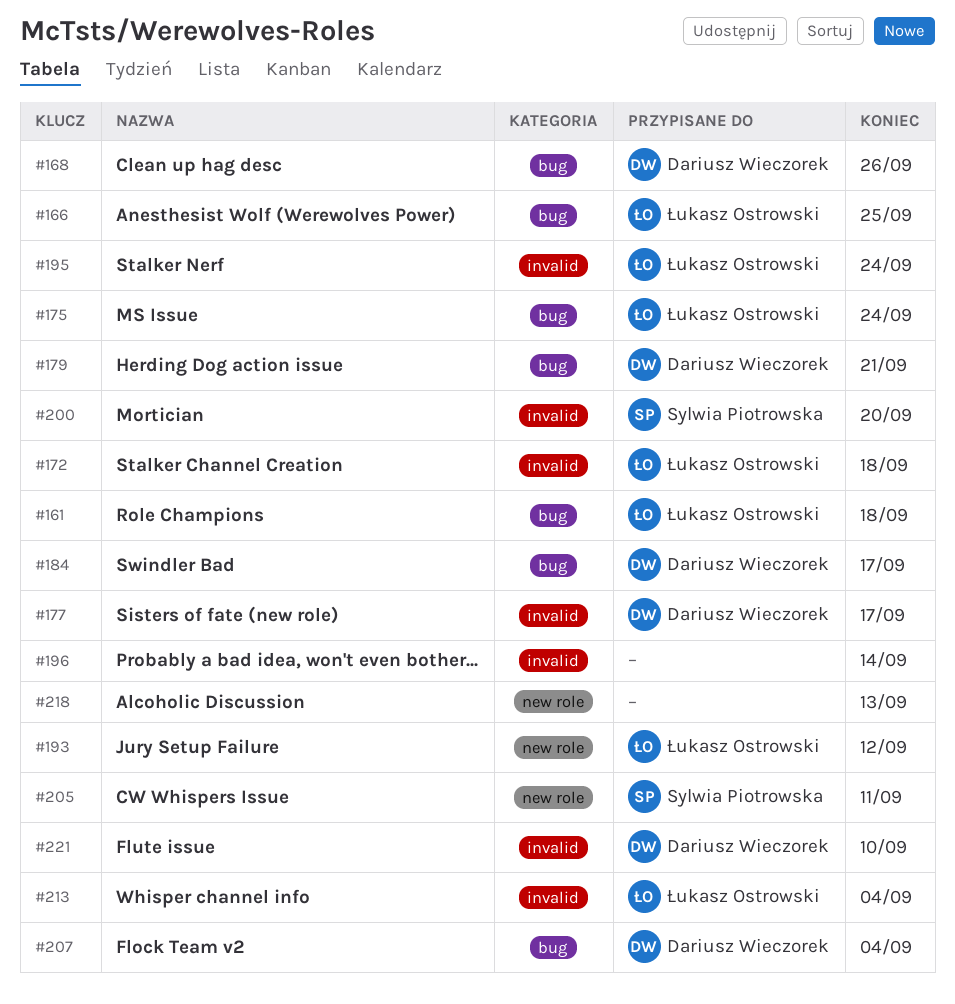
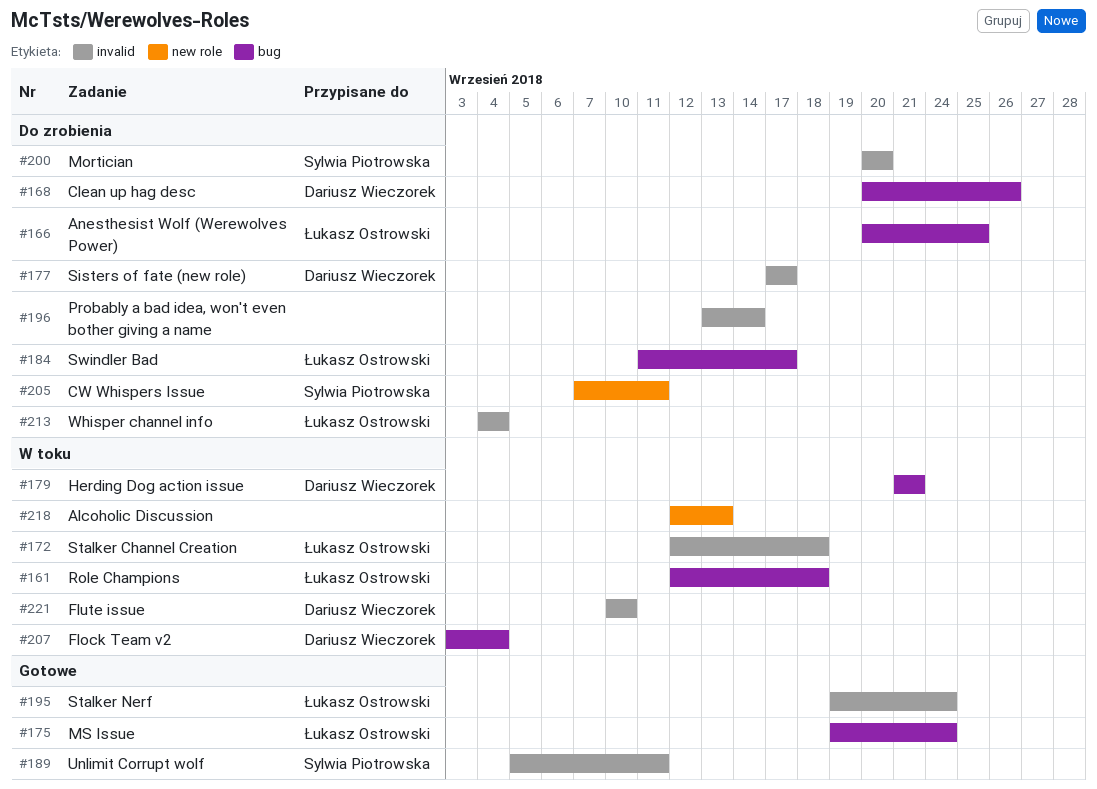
#184, owner: Dariusz Wieczorek -> Łukasz Ostrowski
#189: none -> present
#193: present -> none

